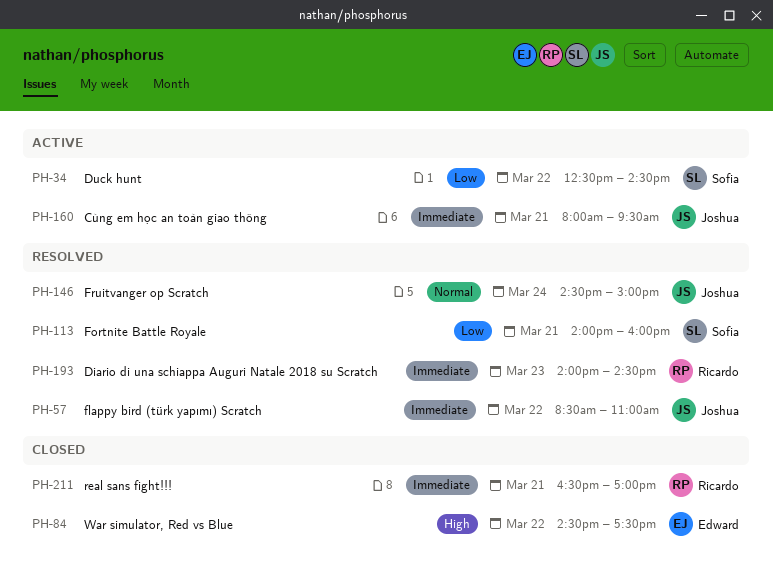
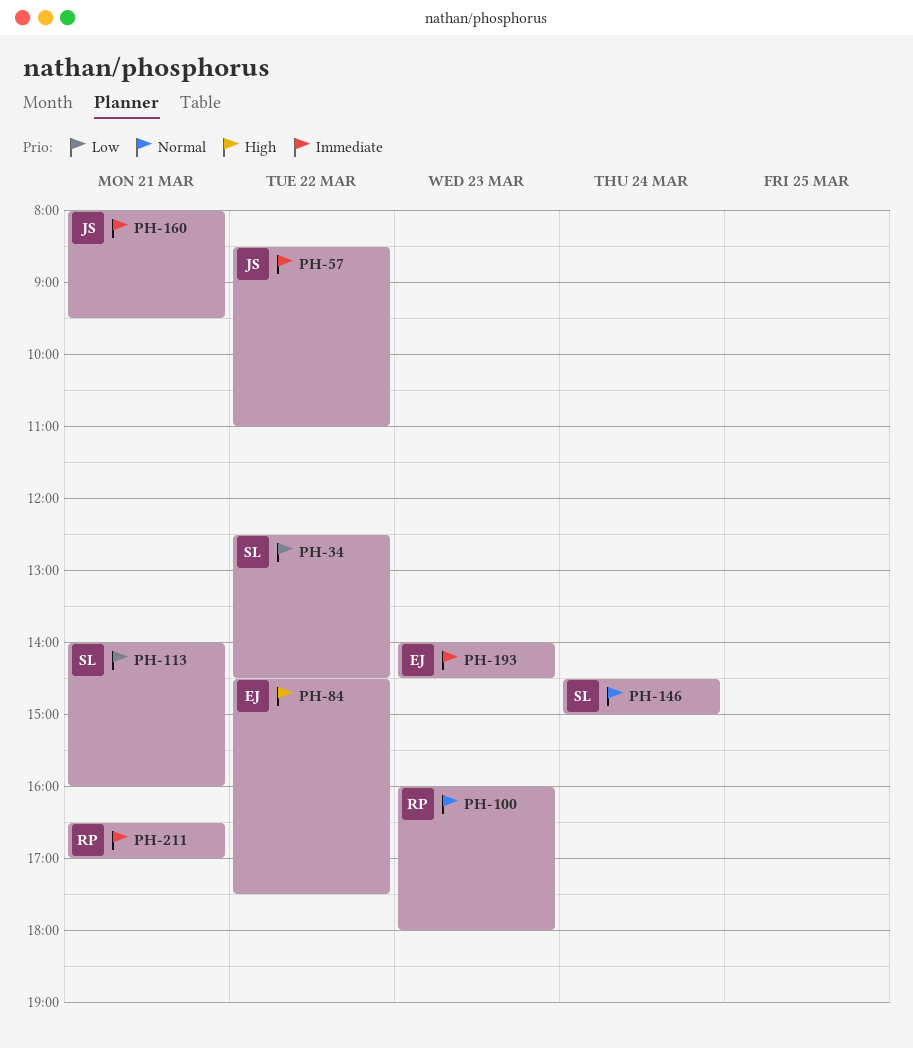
PH-100: none -> present
PH-146, owner: Joshua -> Sofia
PH-193, owner: Ricardo -> Edward

